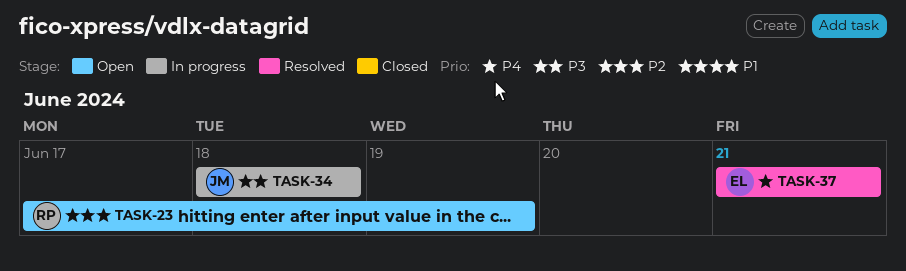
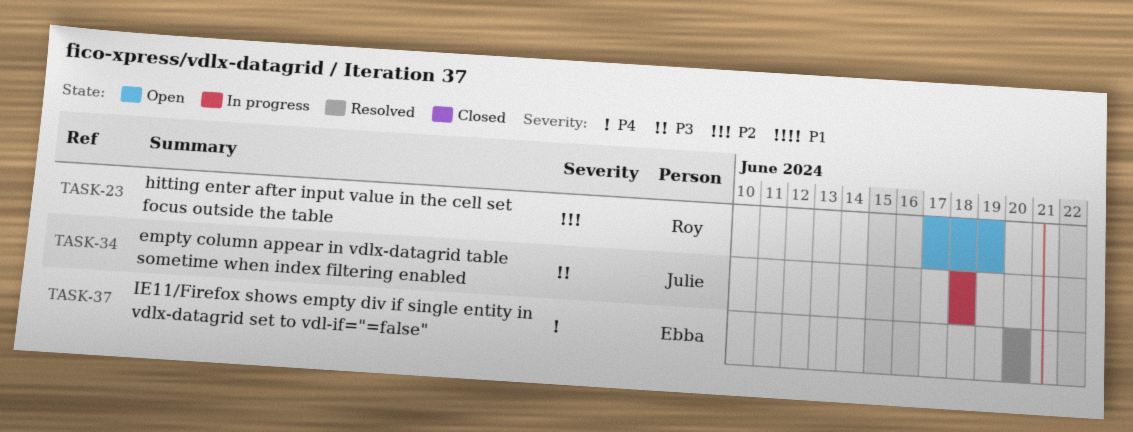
TASK-37, start: Jun 21 -> Jun 20
TASK-37, due: Jun 21 -> Jun 20

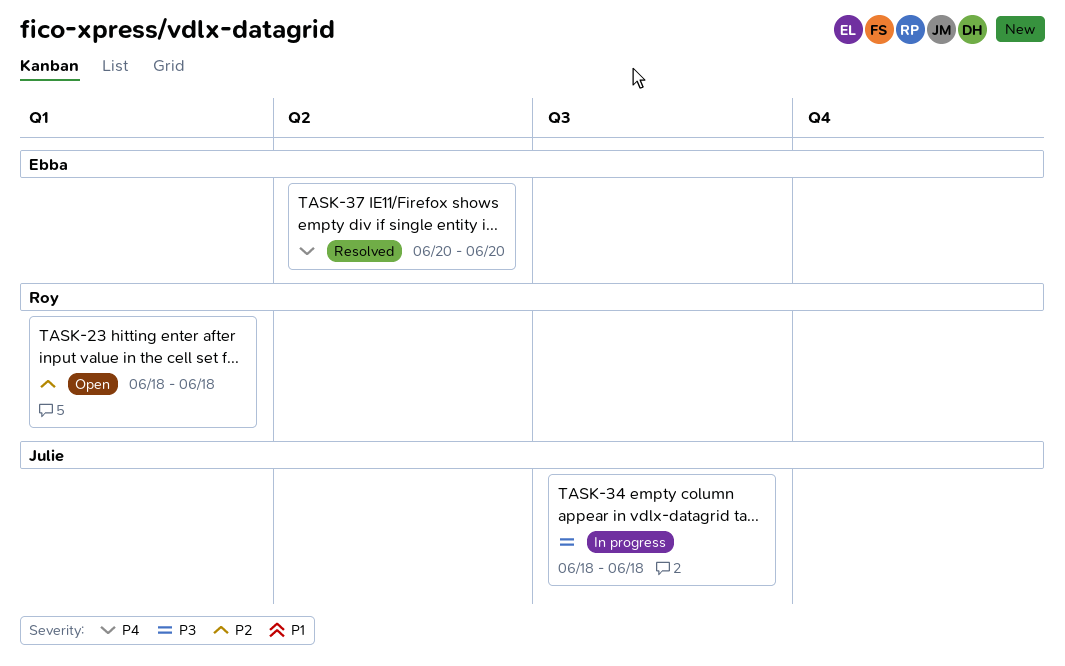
TASK-23, start: Jun 17 -> Jun 18
TASK-23, due: Jun 19 -> Jun 18

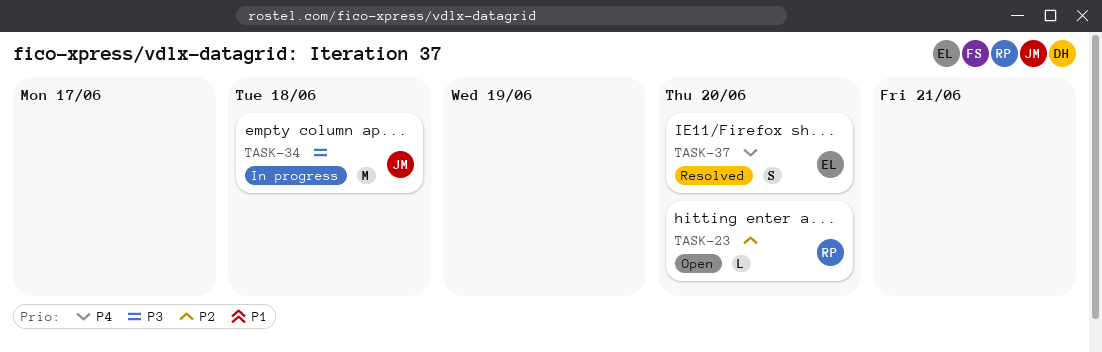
TASK-23, due: Jun 18 -> Jun 20

